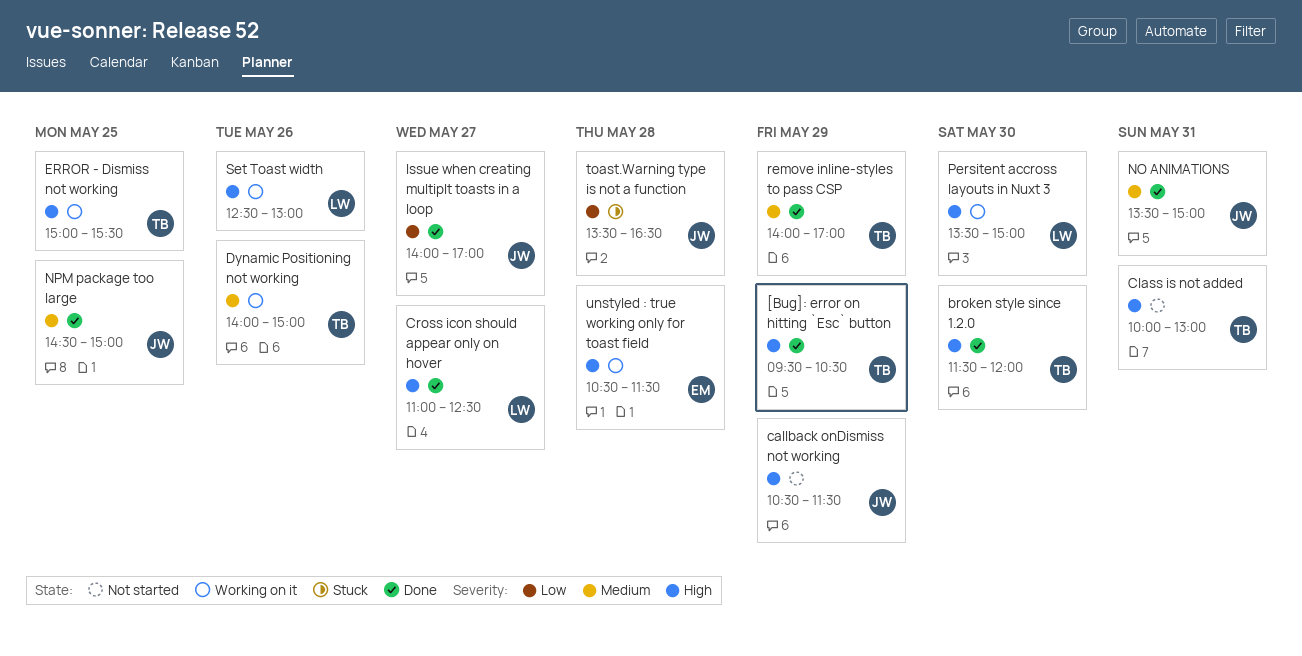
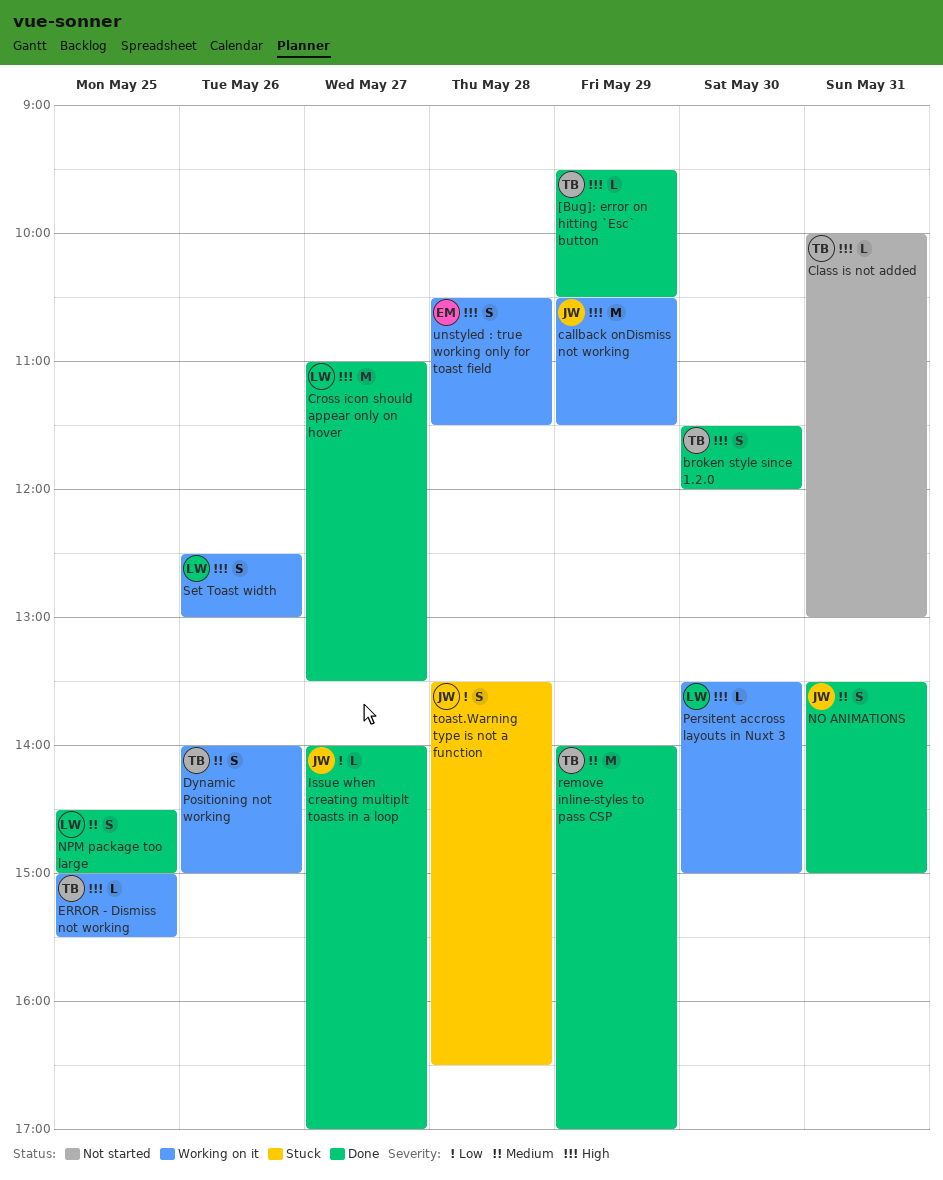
callback onDismiss not working, status: Not started -> Working on it
Cross icon should appear only on hover, ends: 12:30 -> 13:30
NPM package too large, owner: JW -> LW

